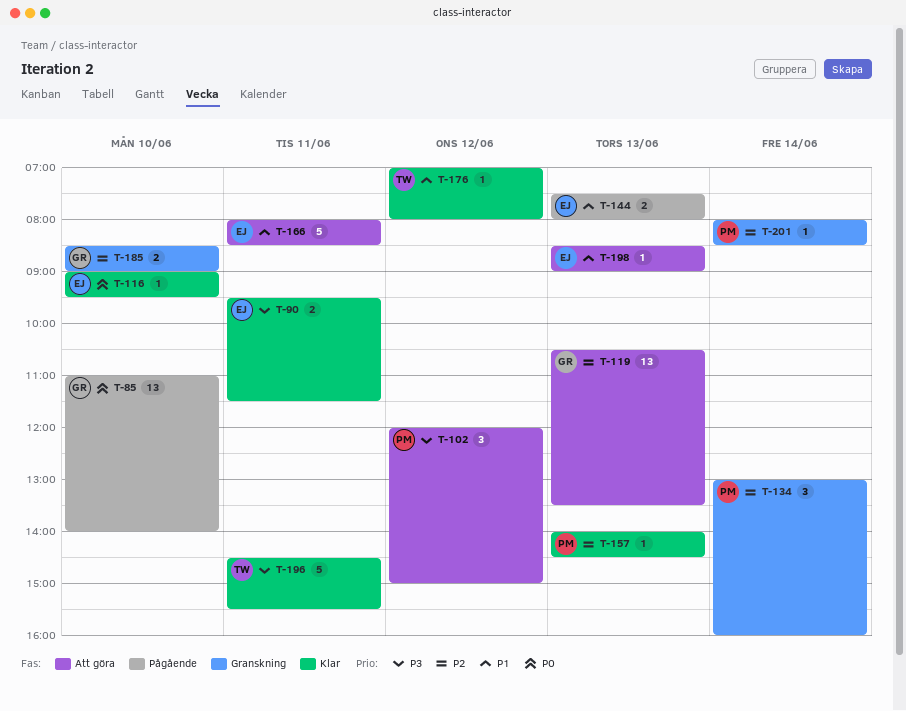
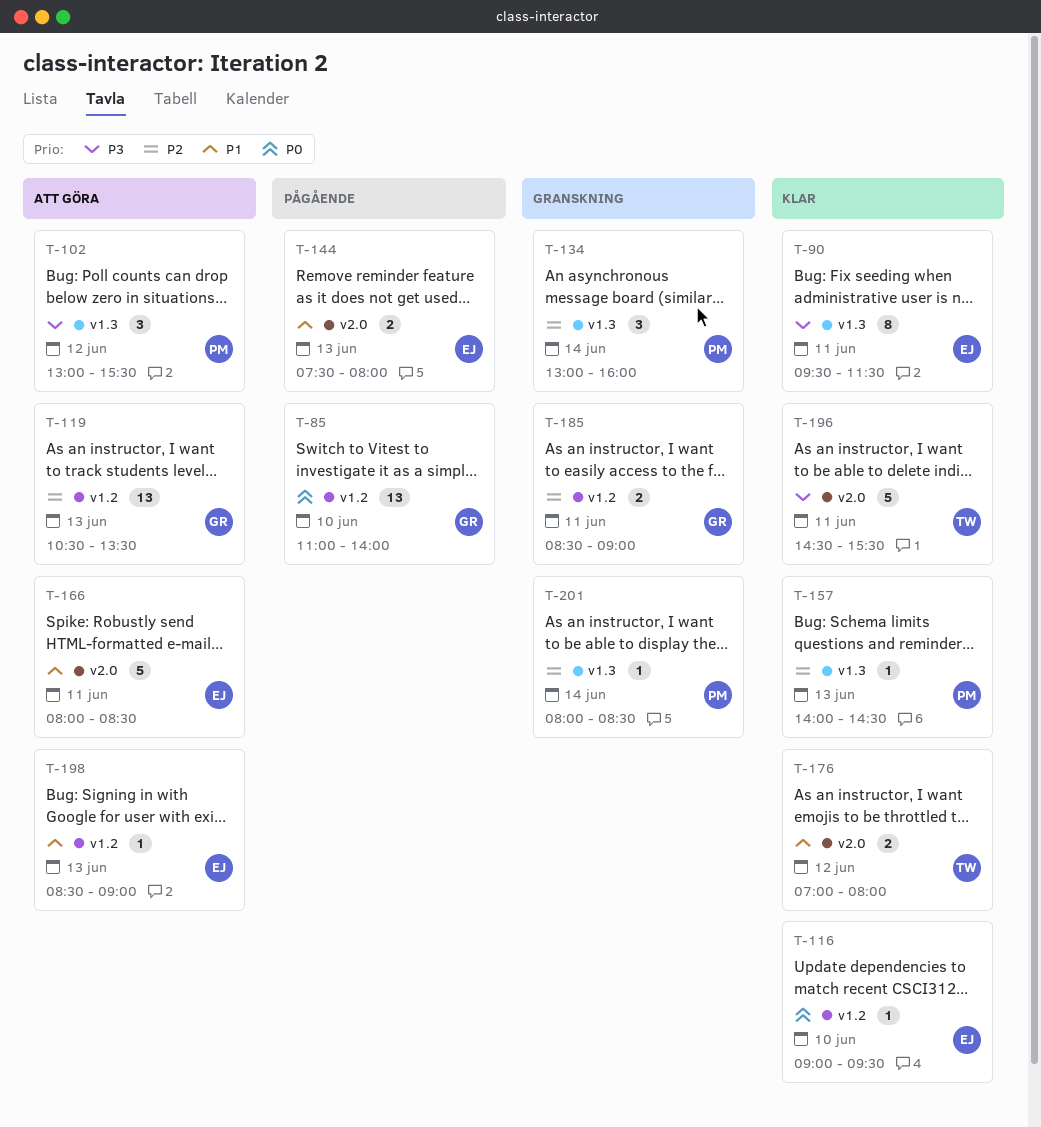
T-90, estimate: 2 -> 8
T-102, begins: 12:00 -> 13:00
T-102, ends: 15:00 -> 15:30
T-176, estimate: 1 -> 2
T-185, day: Jun 10 -> Jun 11

